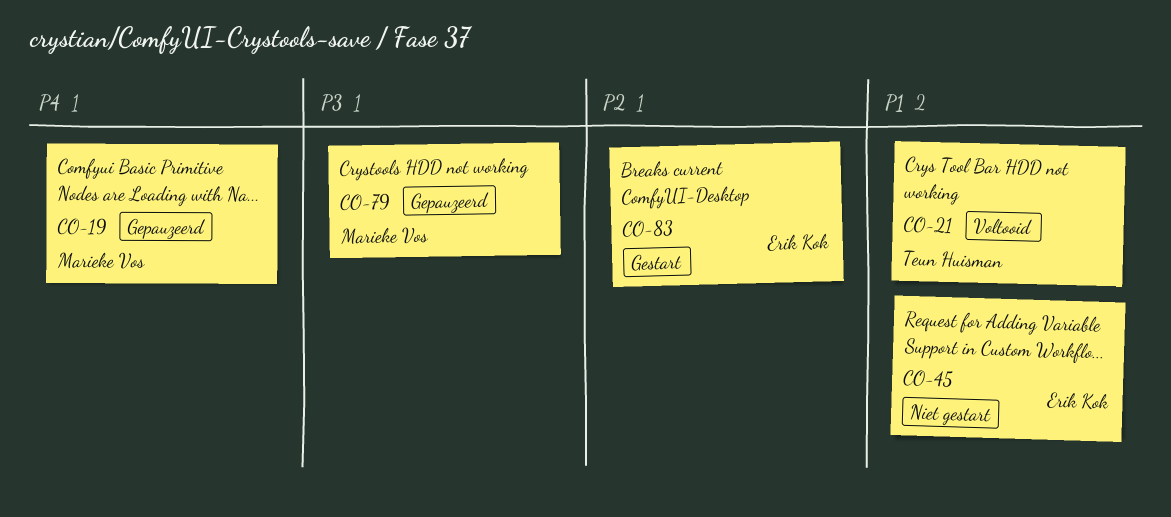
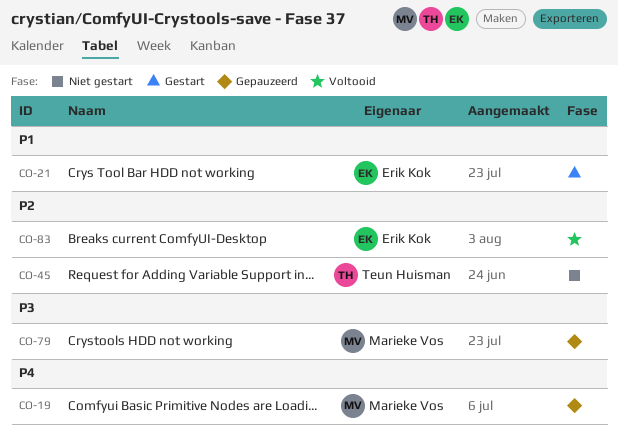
CO-21, status: Voltooid -> Gestart
CO-21, owner: Teun Huisman -> Erik Kok
CO-45, owner: Erik Kok -> Teun Huisman
CO-45, priority: P1 -> P2
CO-83, status: Gestart -> Voltooid

